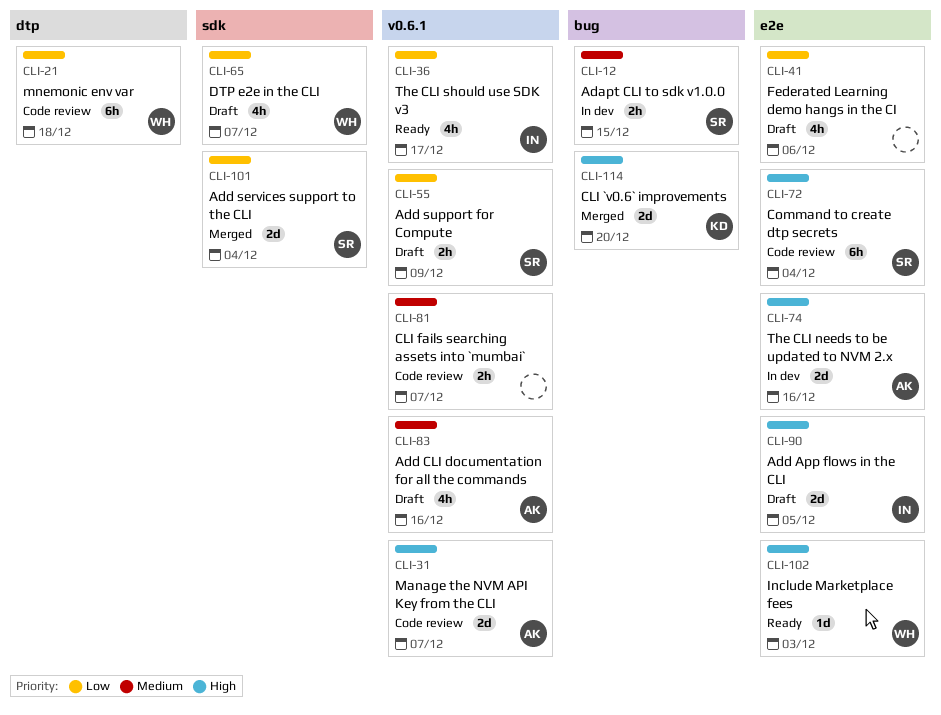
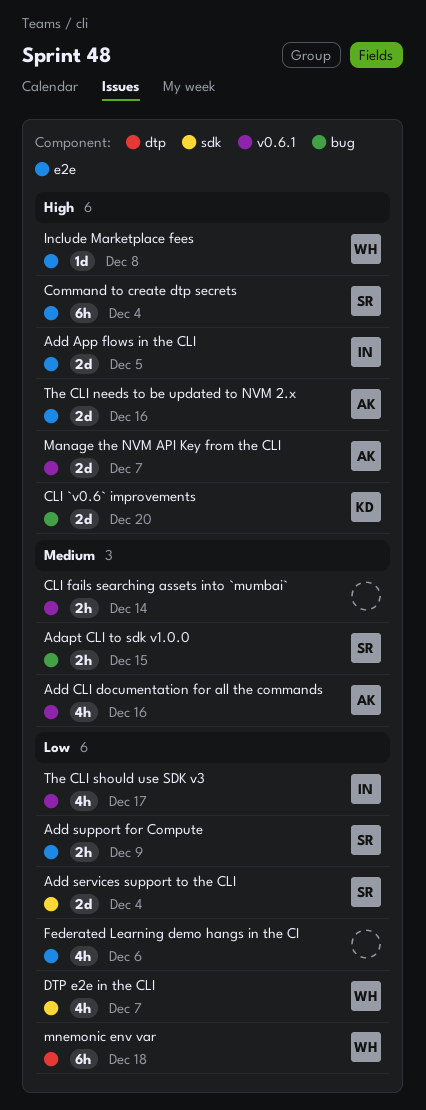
Add support for Compute, label: v0.6.1 -> e2e
CLI fails searching assets into `mumbai`, due: Dec 7 -> Dec 14
Include Marketplace fees, due: Dec 3 -> Dec 8

